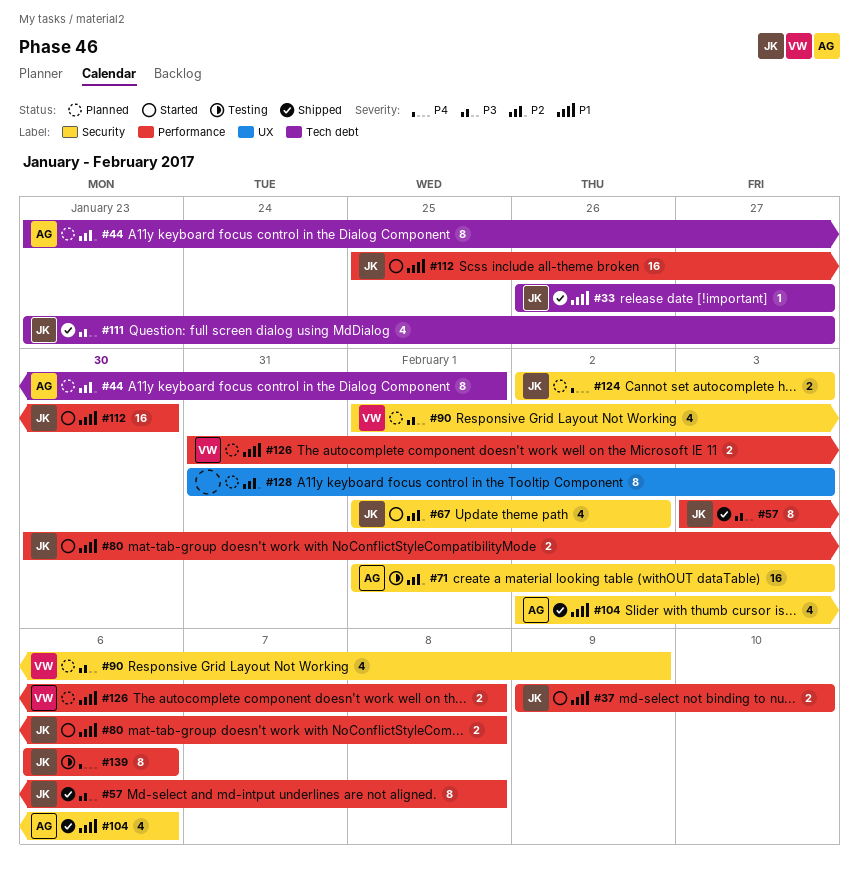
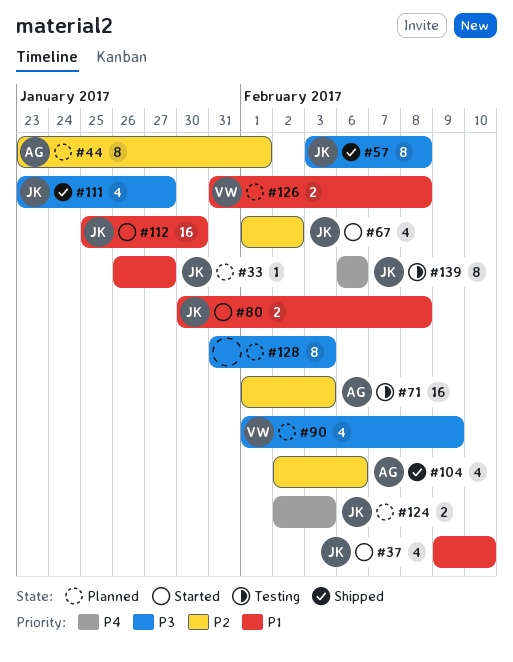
#33, status: Shipped -> Planned
#37, estimate: 2 -> 4
#104, priority: P1 -> P2
#128, priority: P2 -> P3

